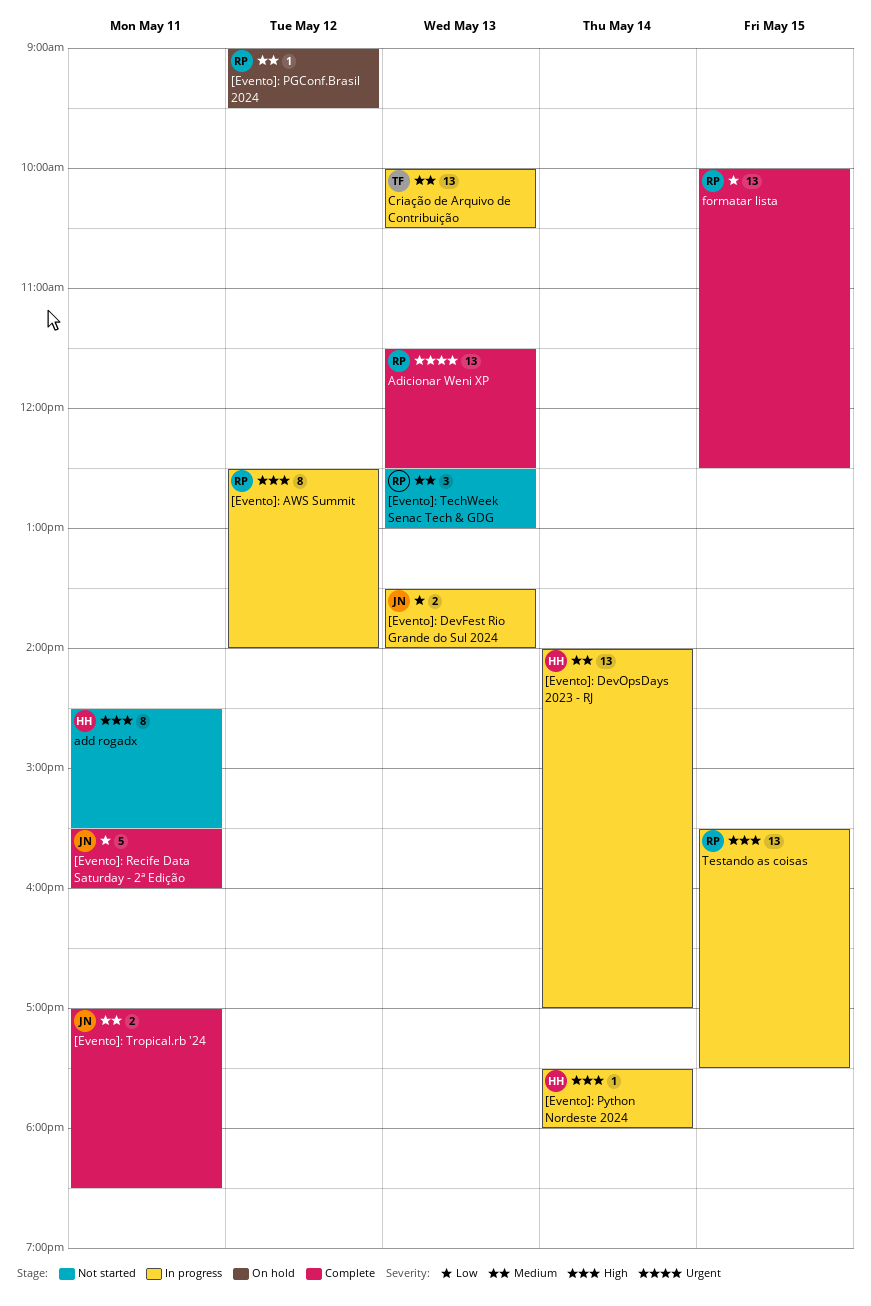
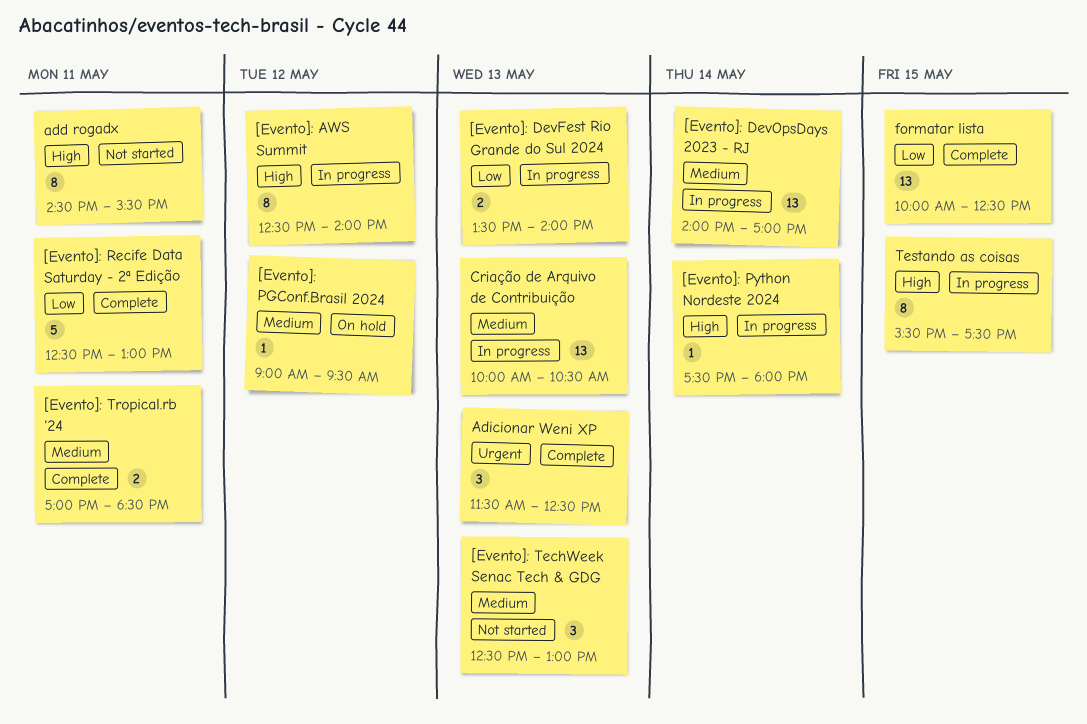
[Evento]: Recife Data Saturday - 2ª Edição, begins: 15:30 -> 12:30
[Evento]: Recife Data Saturday - 2ª Edição, ends: 16:00 -> 13:00
Adicionar Weni XP, estimate: 13 -> 3
Testando as coisas, estimate: 13 -> 8

